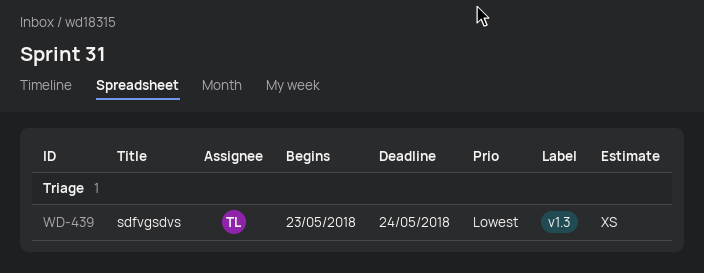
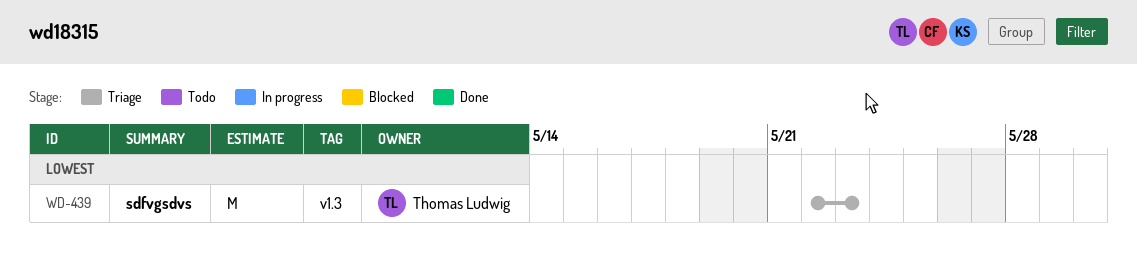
WD-439, estimate: XS -> M
WD-439, start: May 23 -> May 22
WD-439, due: May 24 -> May 23

